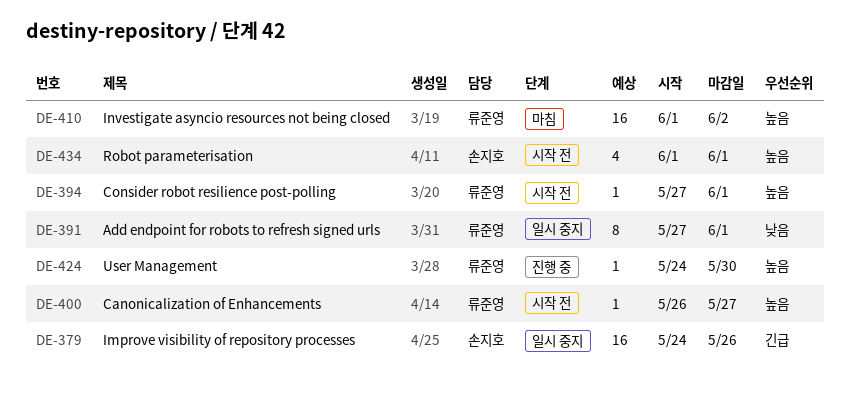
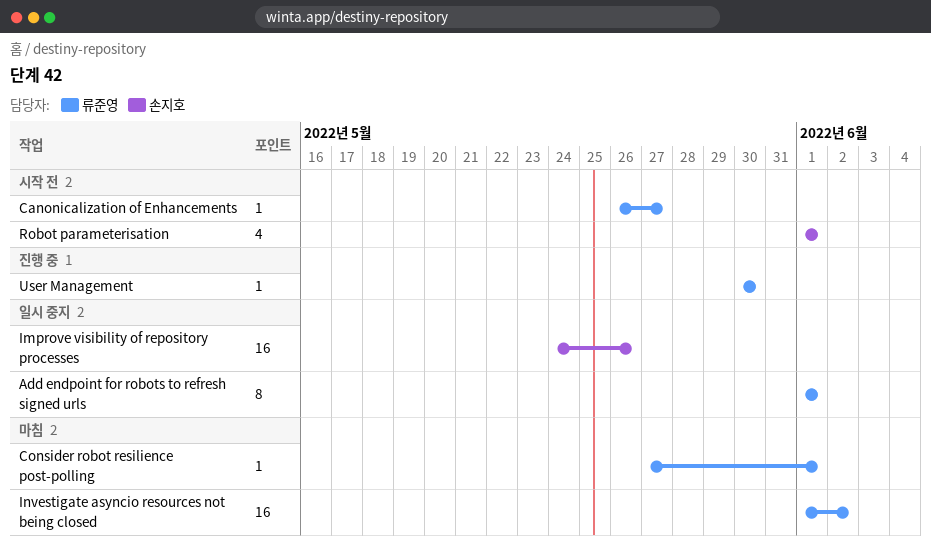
Add endpoint for robots to refresh signed urls, start: May 27 -> Jun 1
Consider robot resilience post-polling, status: 시작 전 -> 마침
User Management, start: May 24 -> May 30

